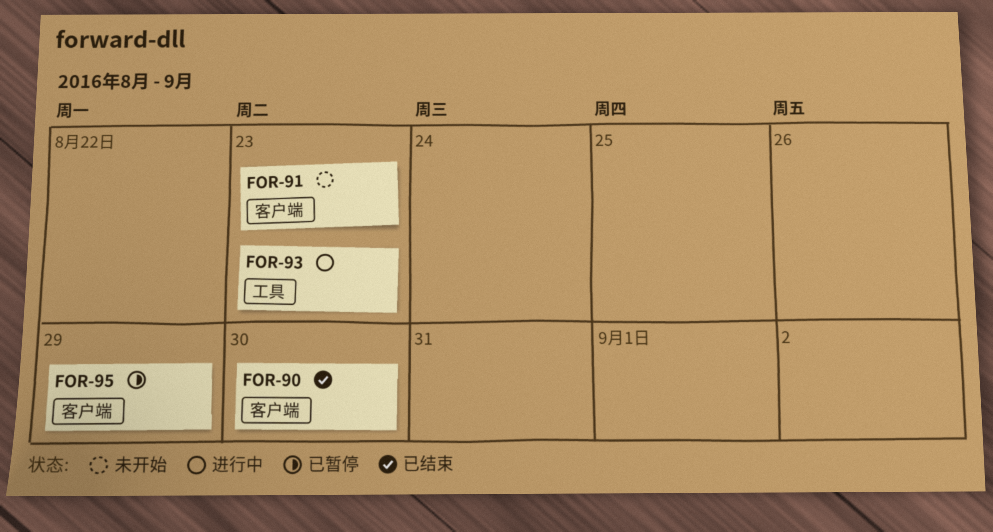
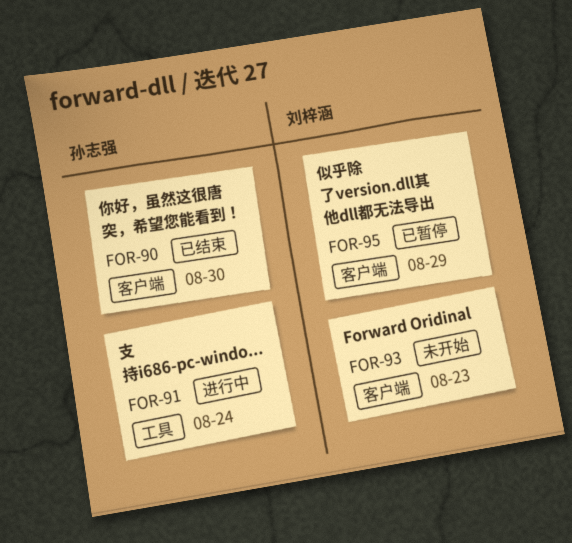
FOR-91, status: 未开始 -> 进行中
FOR-91, label: 客户端 -> 工具
FOR-91, due: Aug 23 -> Aug 24
FOR-93, status: 进行中 -> 未开始
FOR-93, label: 工具 -> 客户端

